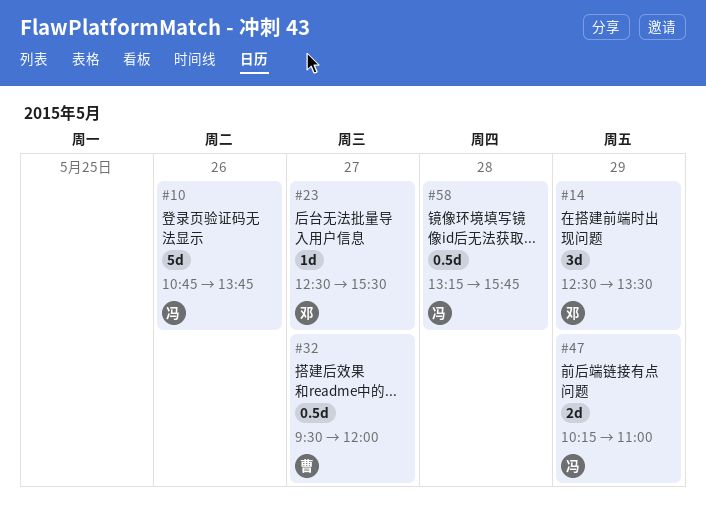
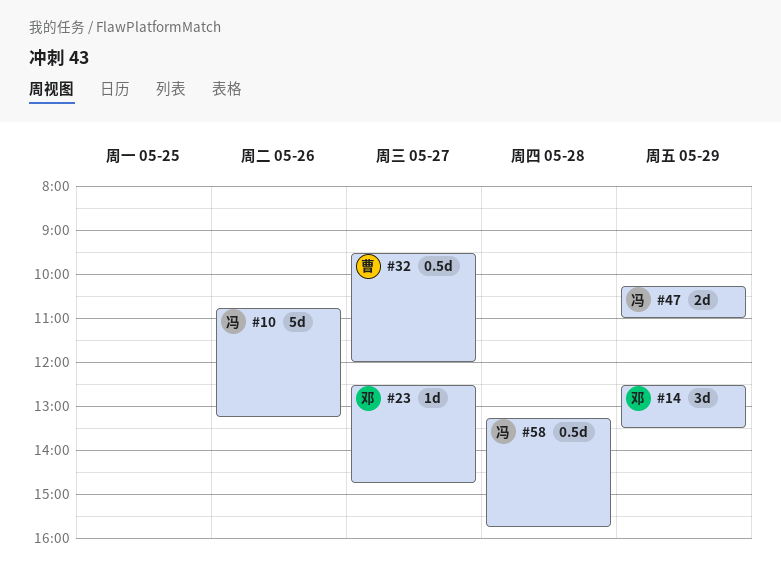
#10, ends: 13:45 -> 13:15
#23, ends: 15:30 -> 14:45

